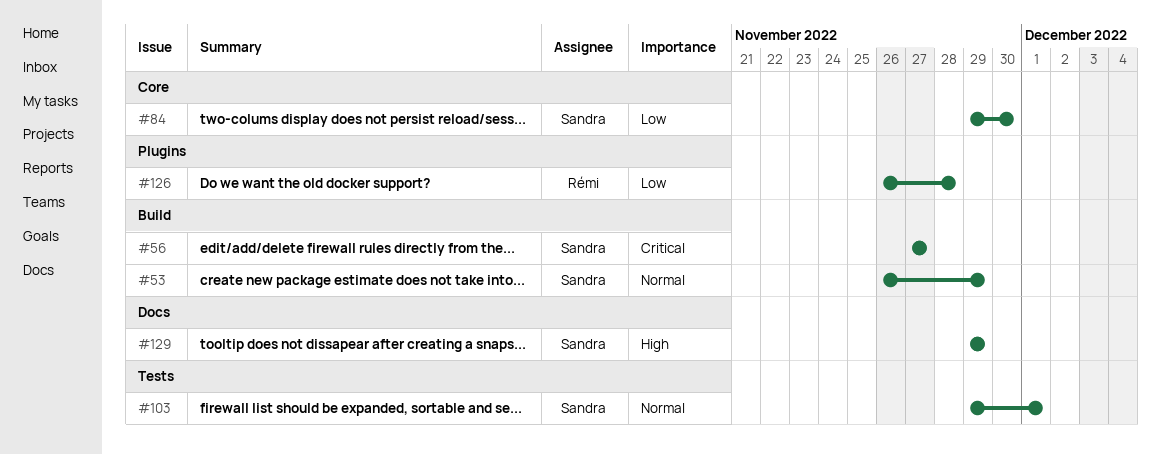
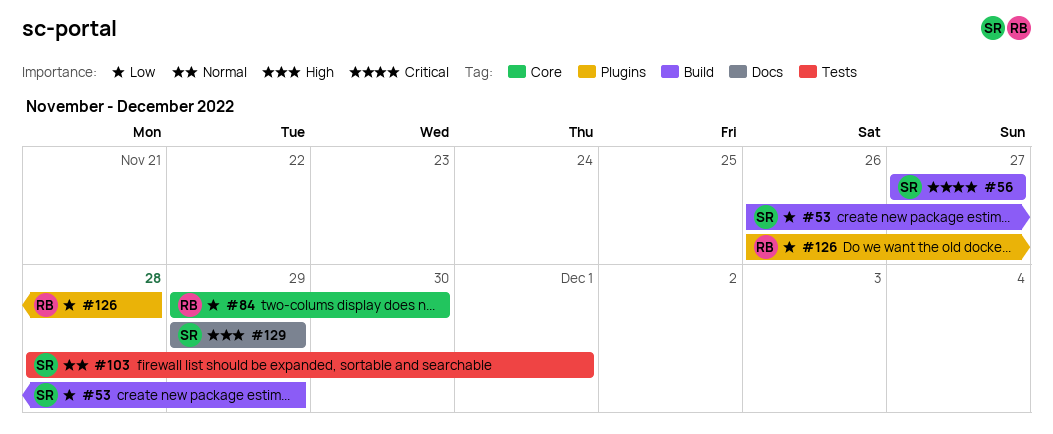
#53, priority: Normal -> Low
#84, owner: Sandra -> Rémi
#103, start: Nov 29 -> Nov 28

